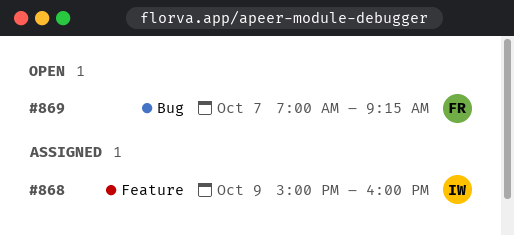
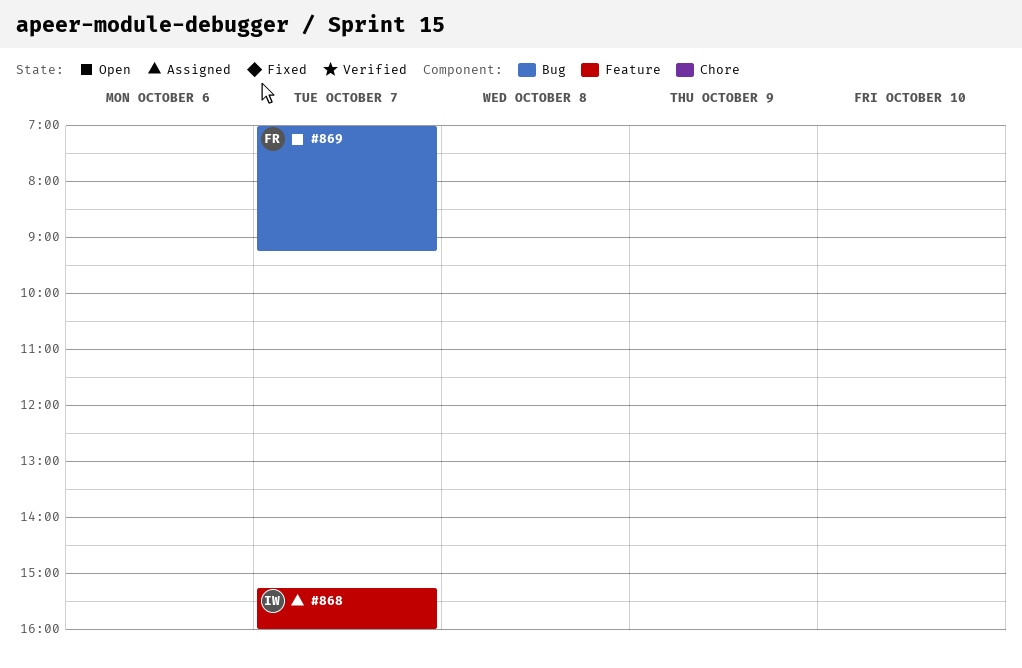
#868, day: Oct 9 -> Oct 7
#868, begins: 15:00 -> 15:15

